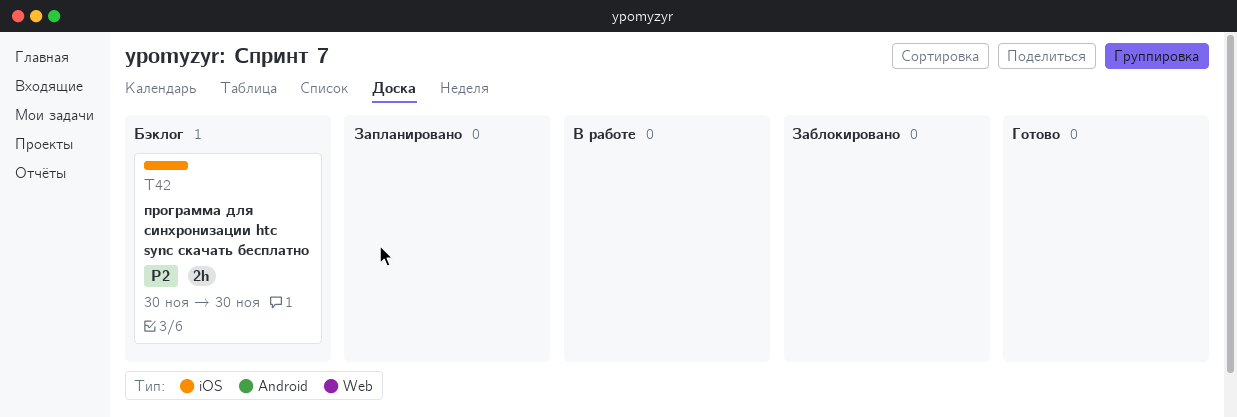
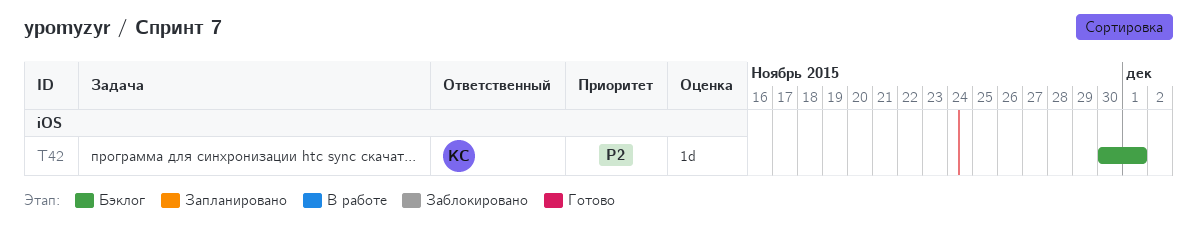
T42, estimate: 2h -> 1d
T42, due: Nov 30 -> Dec 1

